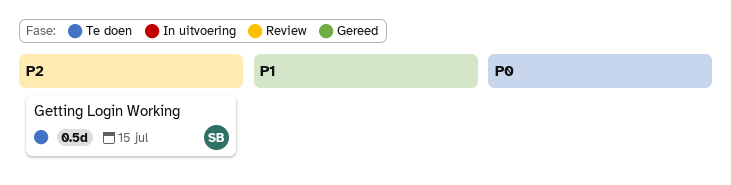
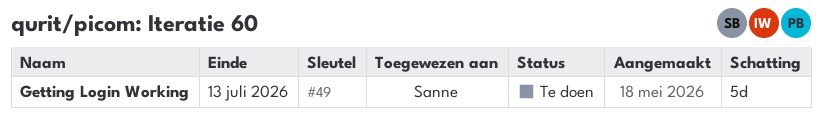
Getting Login Working, estimate: 0.5d -> 5d
Getting Login Working, due: Jul 15 -> Jul 13

